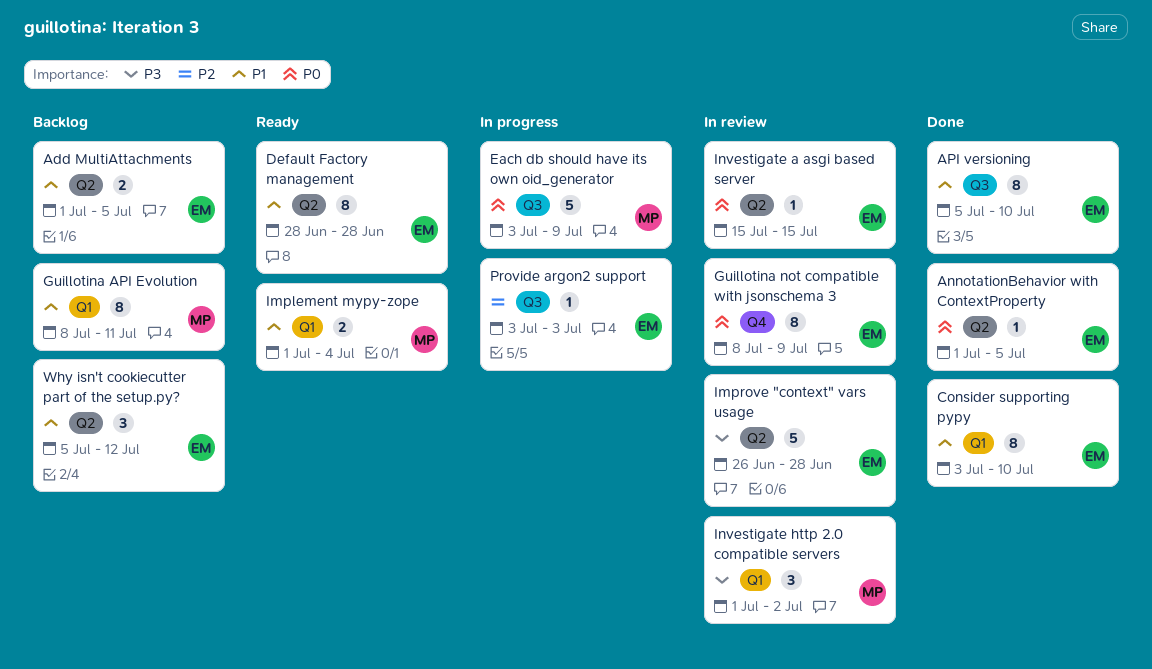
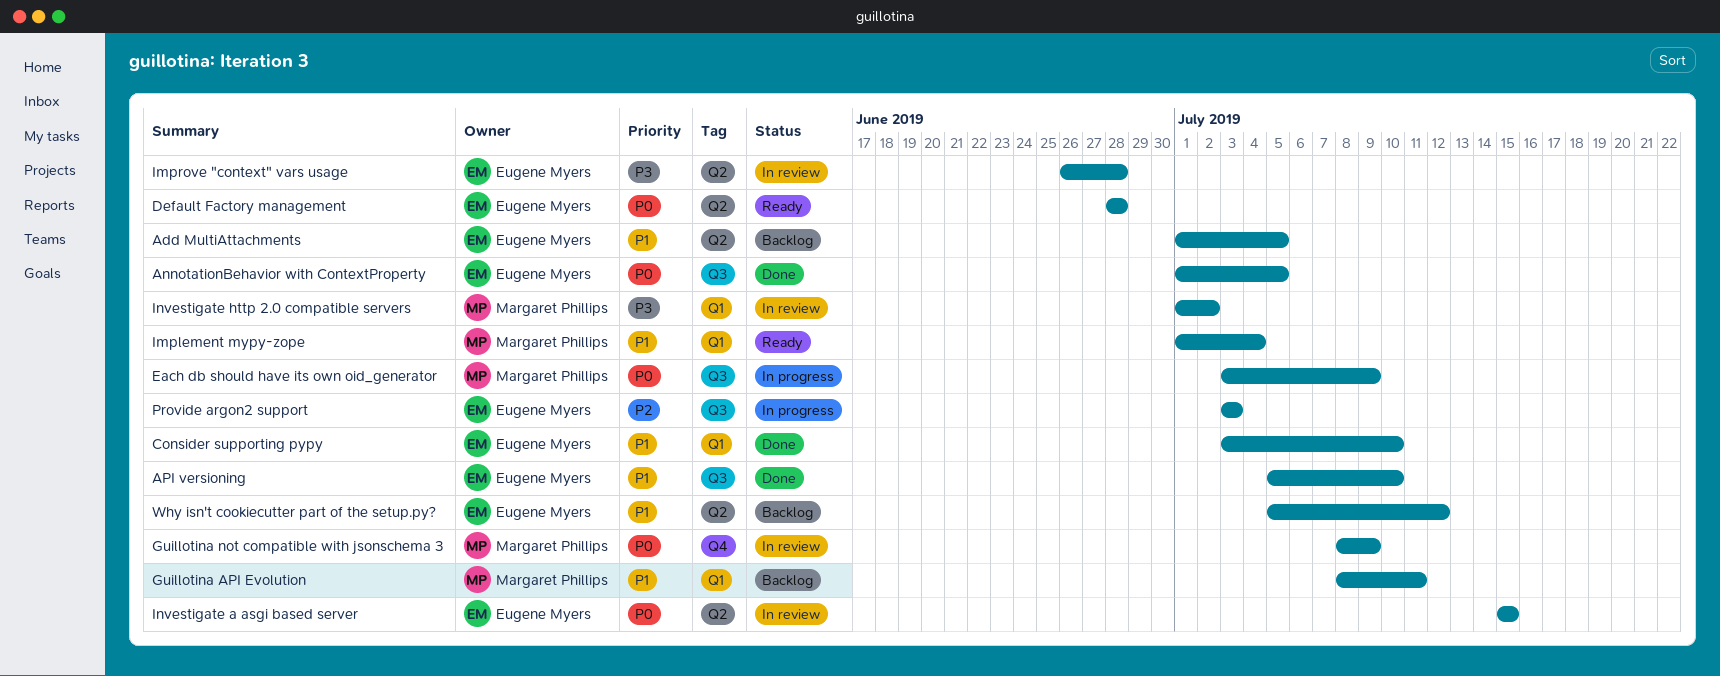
AnnotationBehavior with ContextProperty, label: Q2 -> Q3
Default Factory management, priority: P1 -> P0
Guillotina not compatible with jsonschema 3, owner: Eugene Myers -> Margaret Phillips

